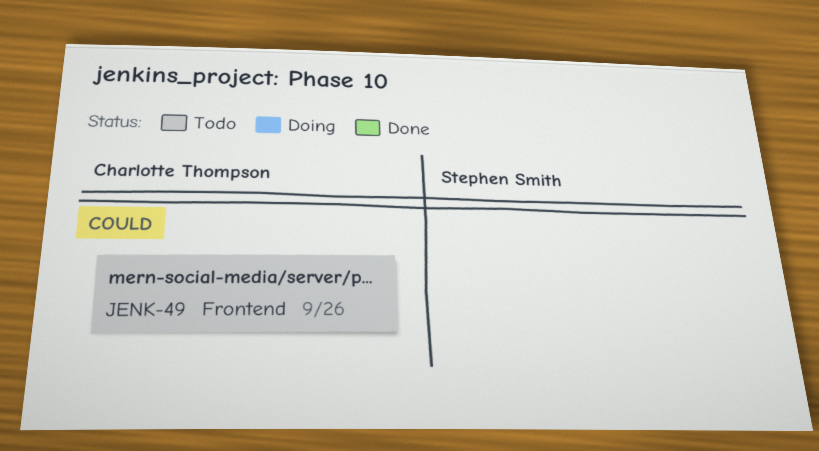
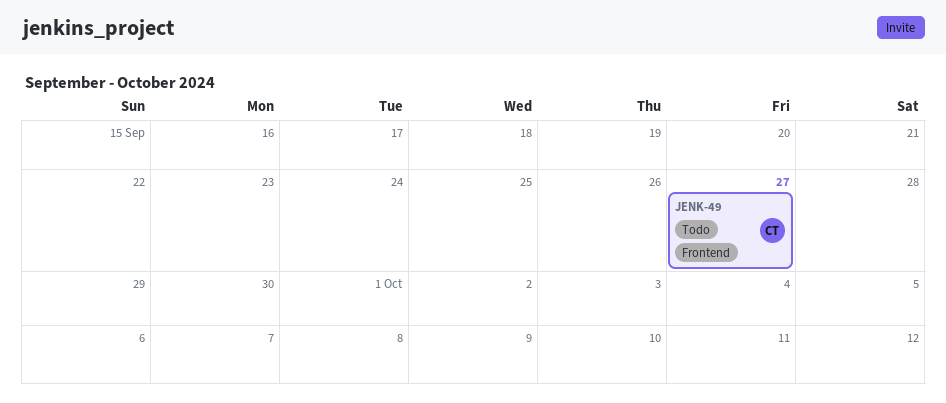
JENK-49, due: Sep 26 -> Sep 27

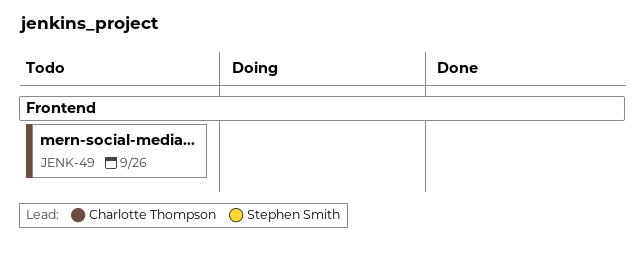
JENK-49, due: Sep 27 -> Sep 26

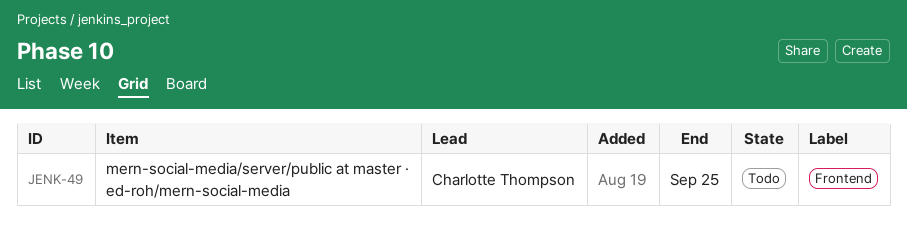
JENK-49, due: Sep 26 -> Sep 25

